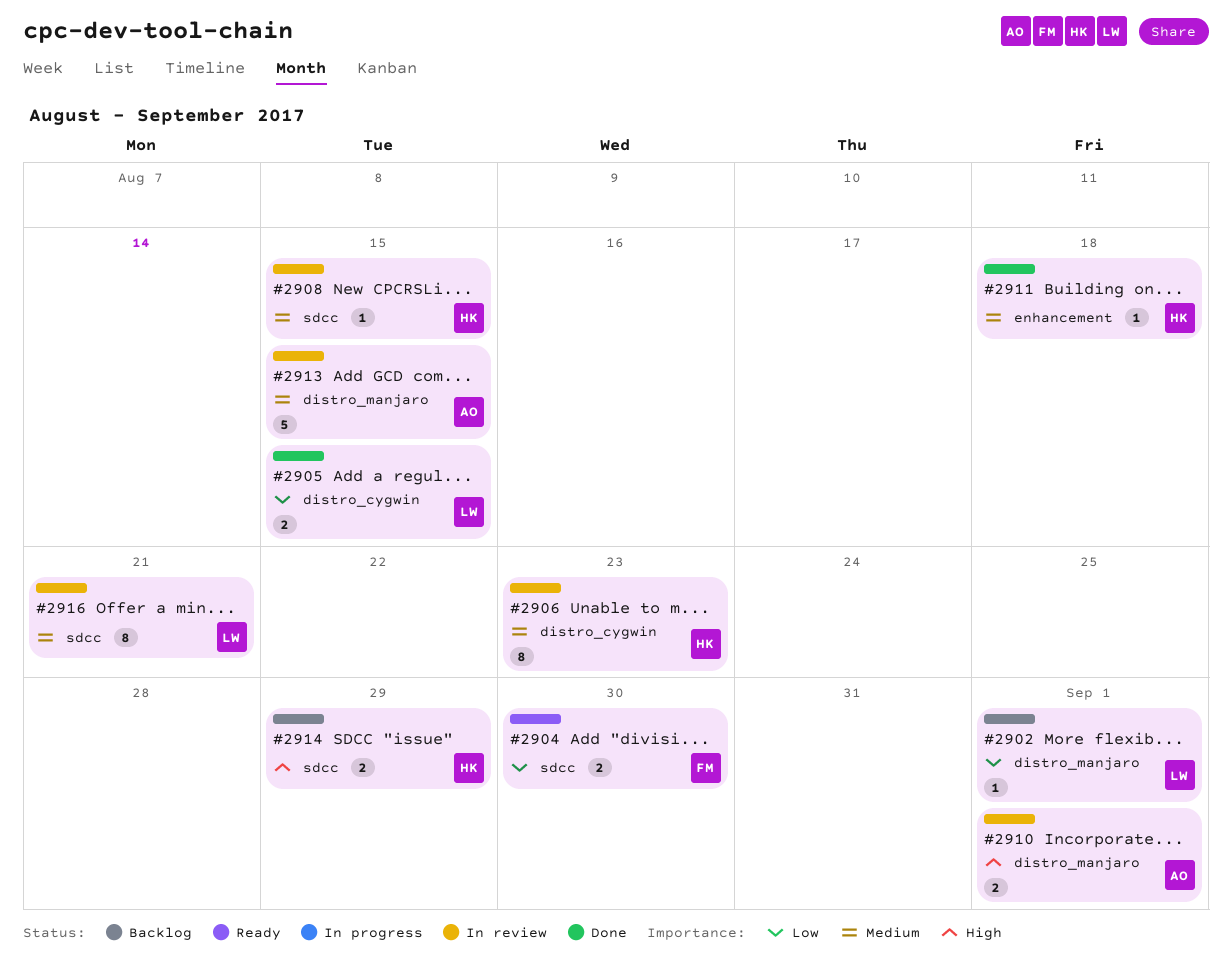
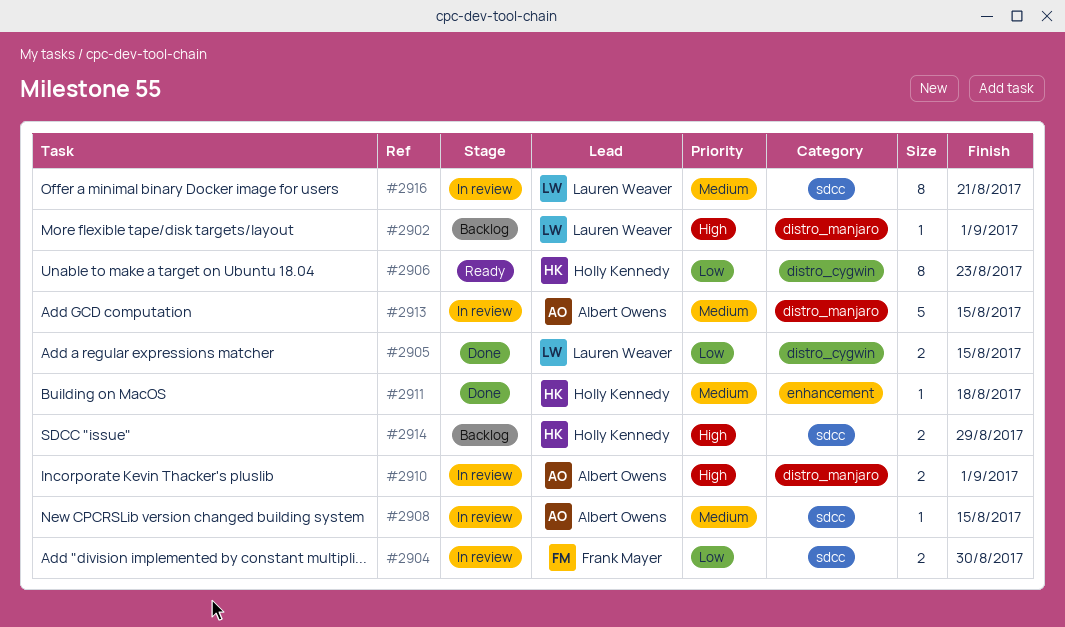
#2902, priority: Low -> High
#2904, status: Ready -> In review
#2906, status: In review -> Ready
#2906, priority: Medium -> Low
#2908, owner: Holly Kennedy -> Albert Owens

